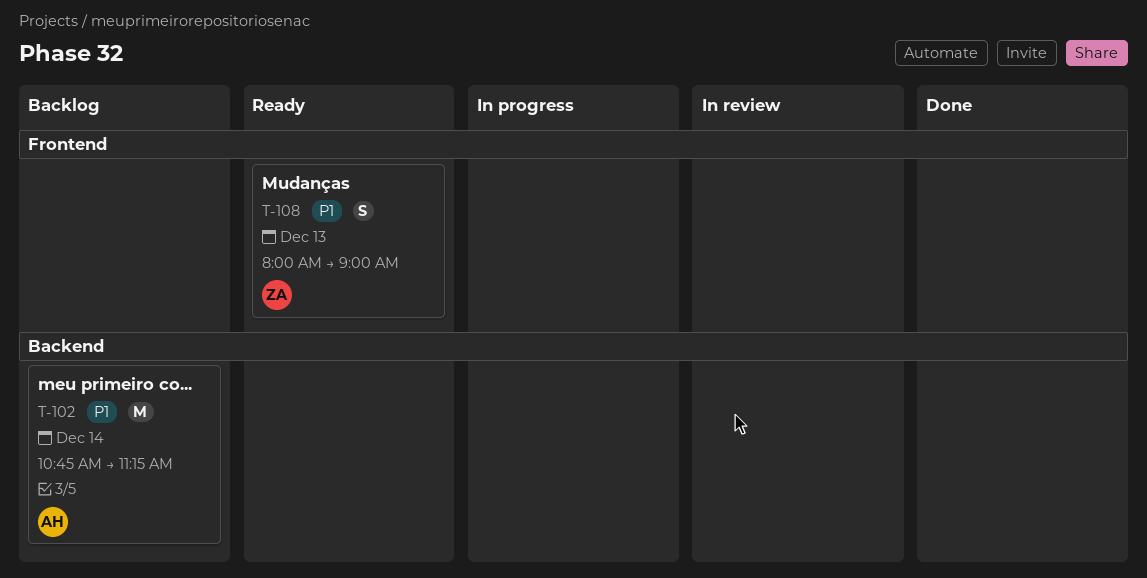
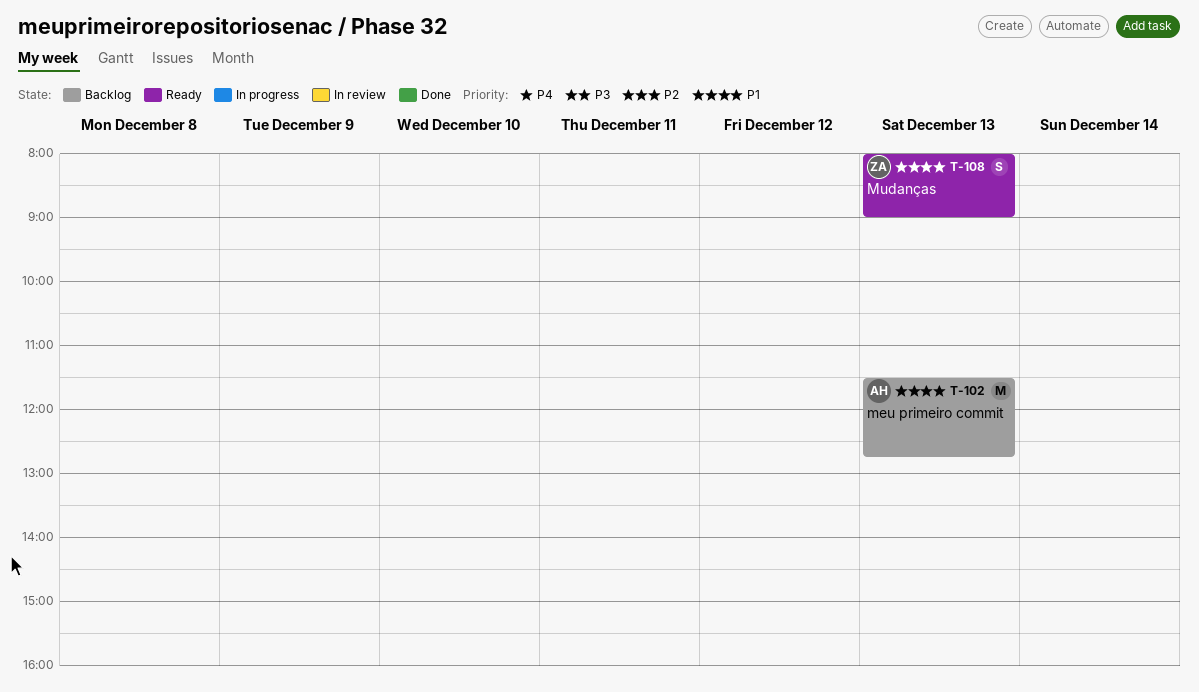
T-102, day: Dec 14 -> Dec 13
T-102, begins: 10:45 -> 11:30
T-102, ends: 11:15 -> 12:45

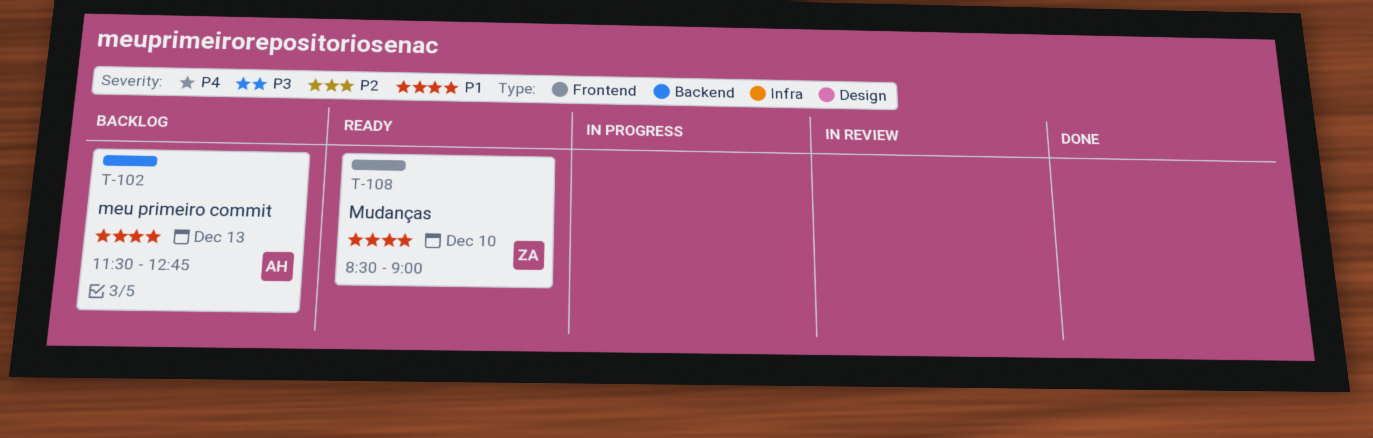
T-108, day: Dec 13 -> Dec 10
T-108, begins: 08:00 -> 08:30

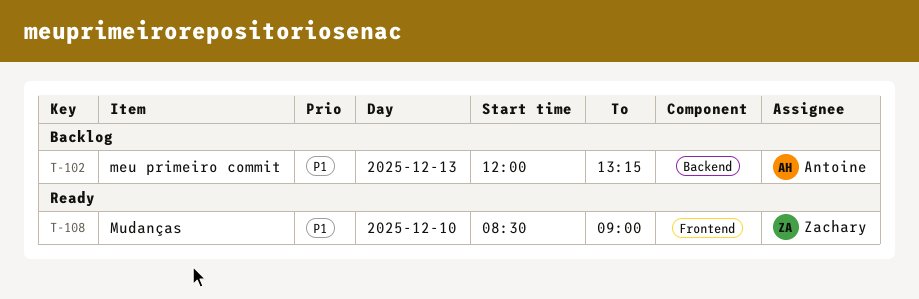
T-102, begins: 11:30 -> 12:00
T-102, ends: 12:45 -> 13:15

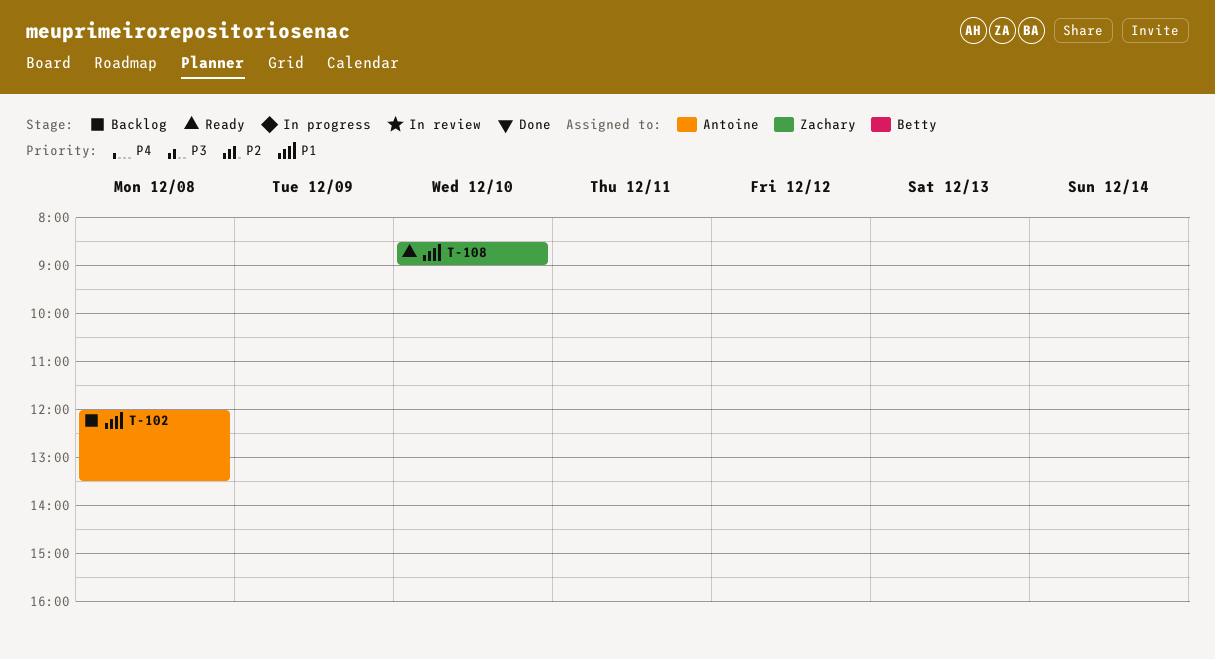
T-102, day: Dec 13 -> Dec 8
T-102, ends: 13:15 -> 13:30

